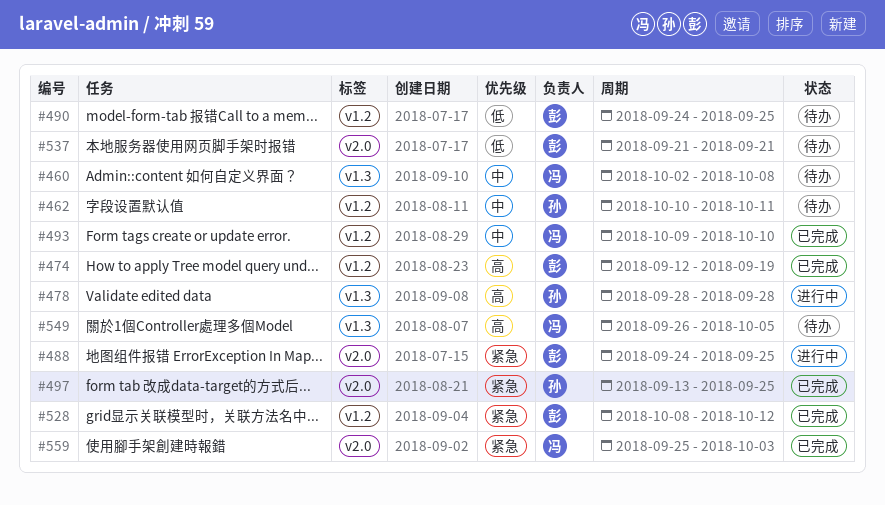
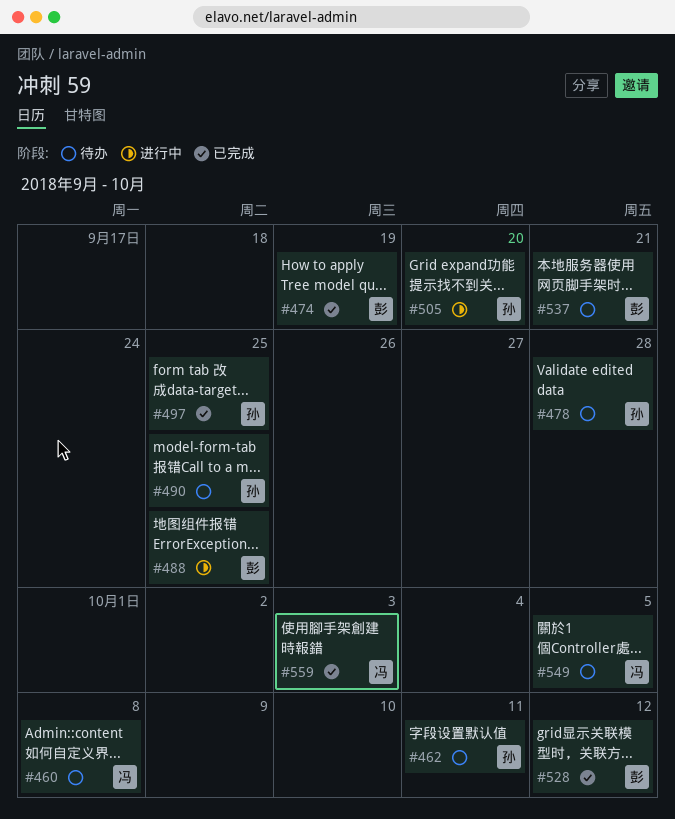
#478, status: 进行中 -> 待办
#490, owner: 彭 -> 孙
#493: present -> none
#505: none -> present

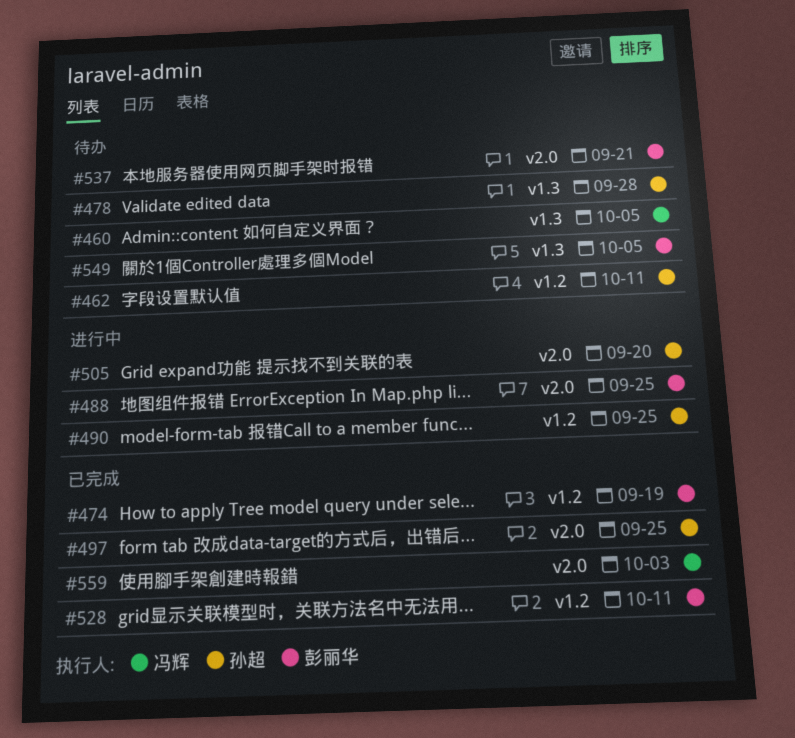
#460, due: Oct 8 -> Oct 5
#490, status: 待办 -> 进行中
#528, due: Oct 12 -> Oct 11
#549, owner: 冯辉 -> 彭丽华

